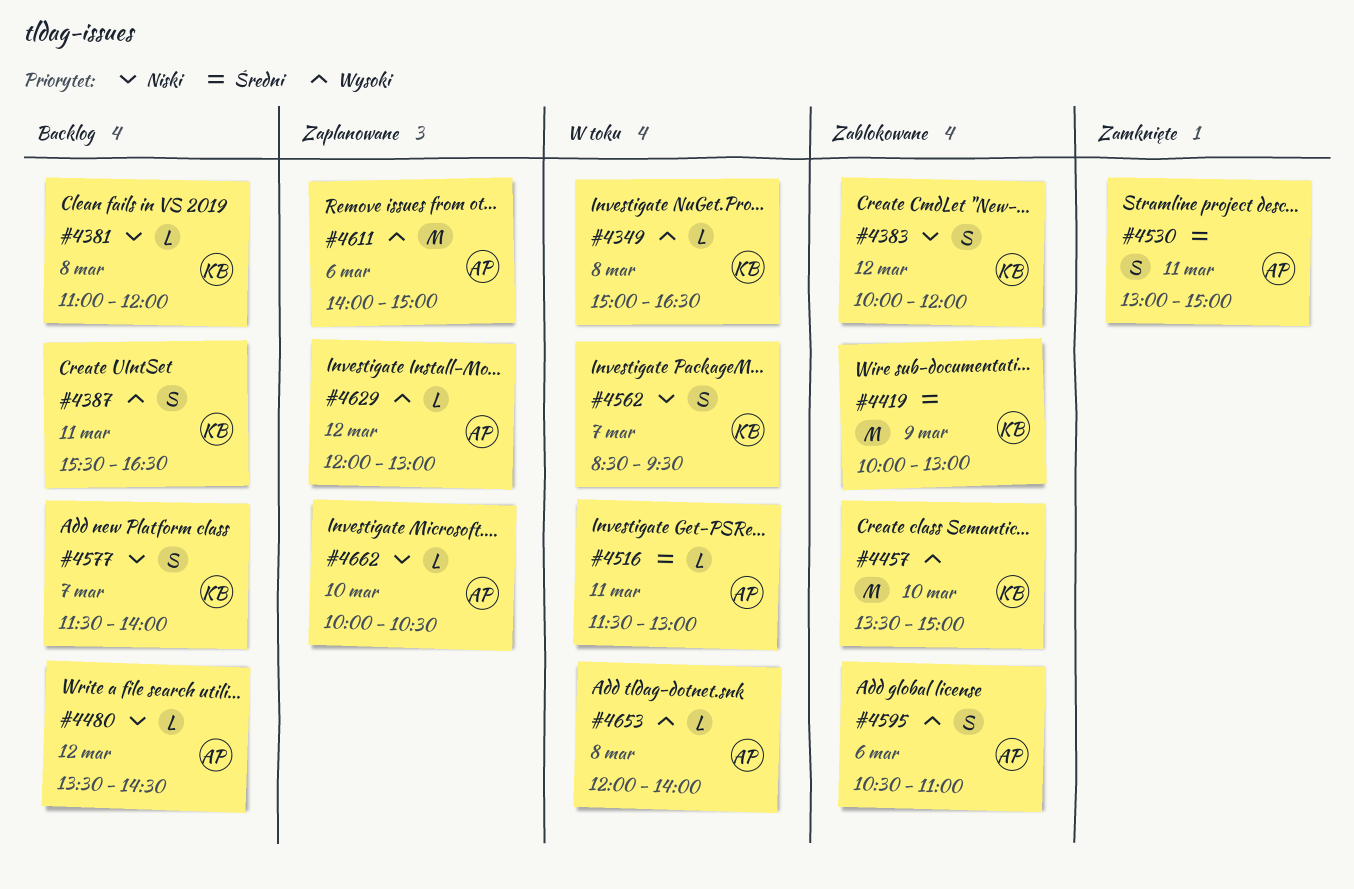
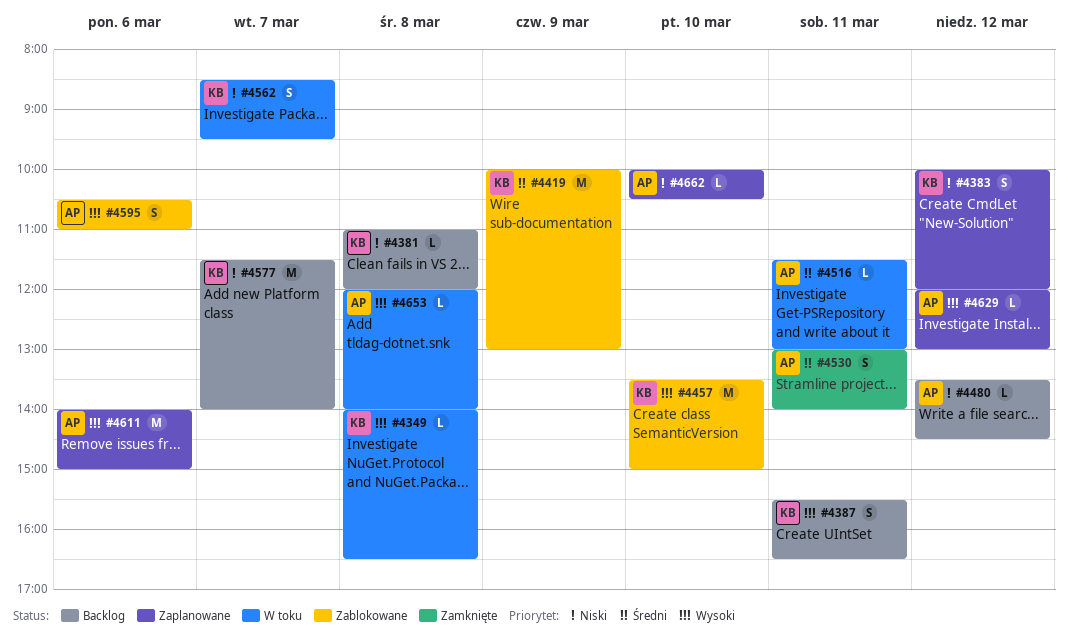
#4349, begins: 15:00 -> 14:00
#4383, status: Zablokowane -> Zaplanowane
#4530, ends: 15:00 -> 14:00
#4577, estimate: S -> M

